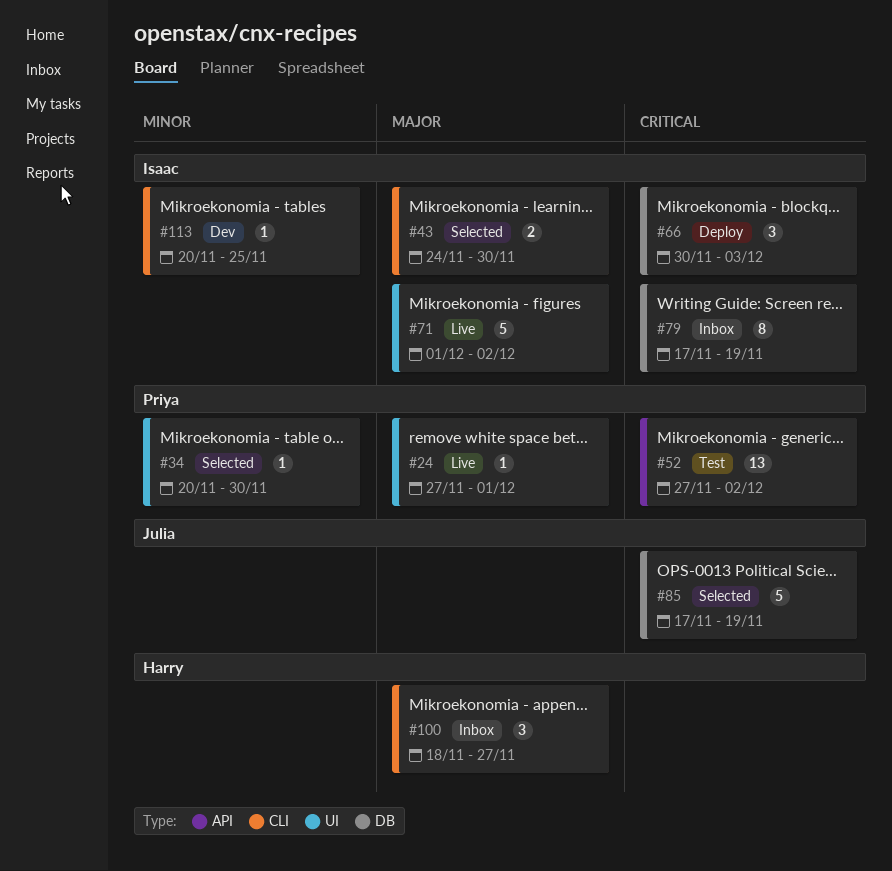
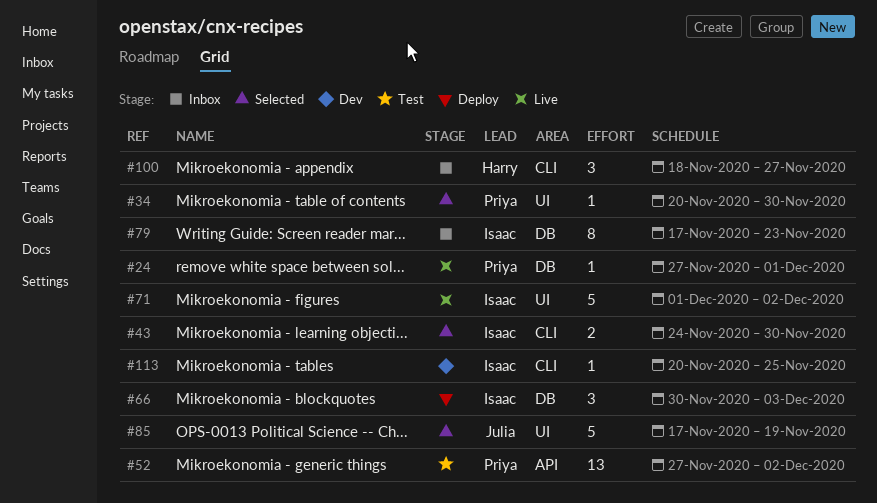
#24, label: UI -> DB
#79, due: Nov 19 -> Nov 23
#85, label: DB -> UI

